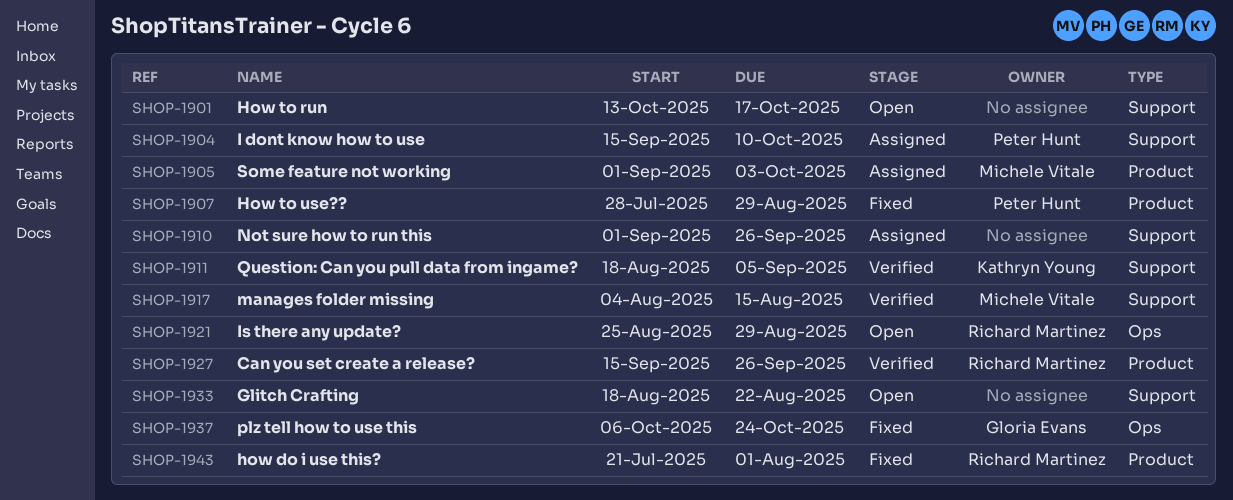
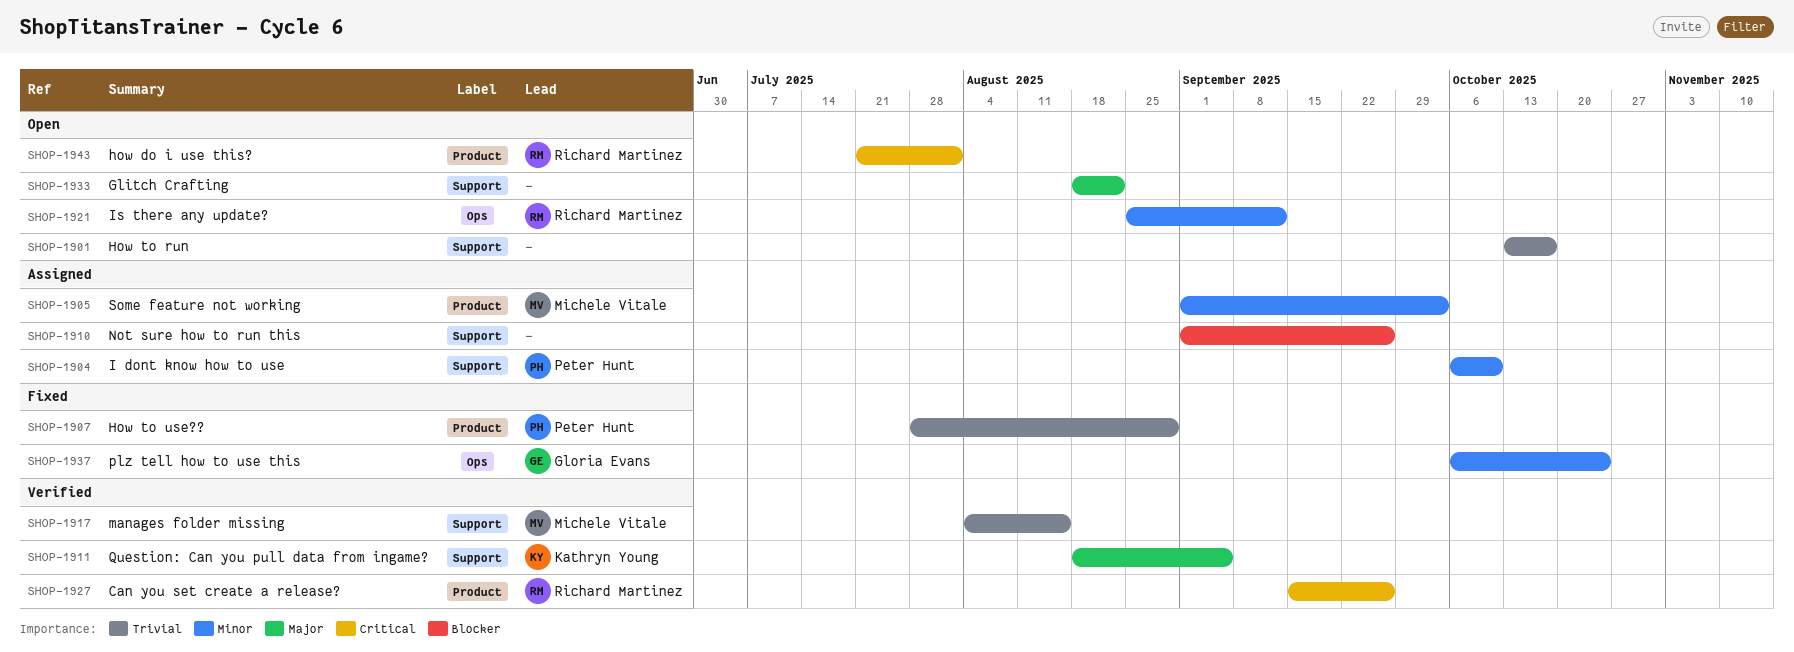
SHOP-1904, start: Sep 15 -> Oct 6
SHOP-1921, due: Aug 29 -> Sep 12
SHOP-1943, status: Fixed -> Open

